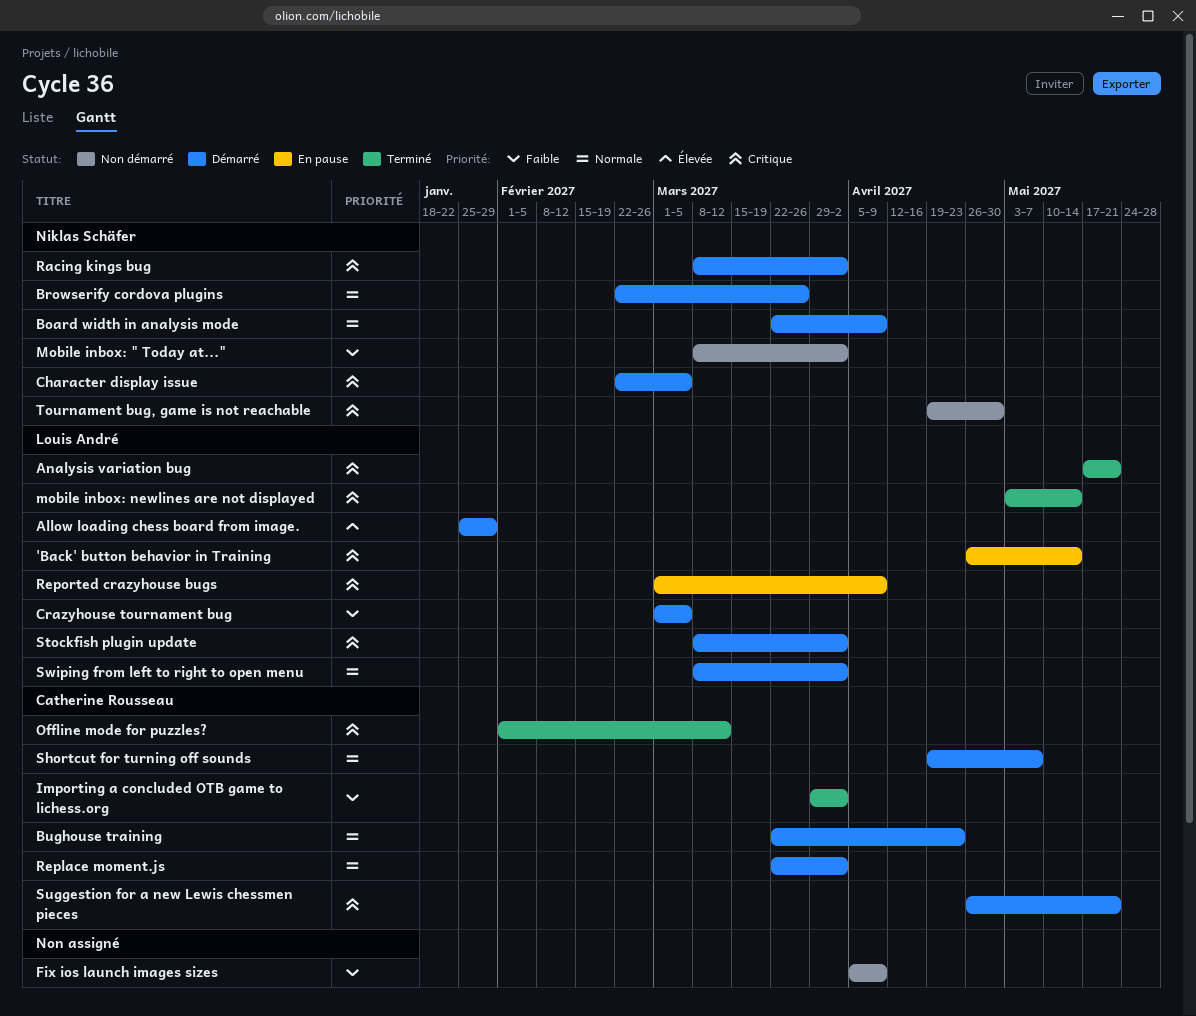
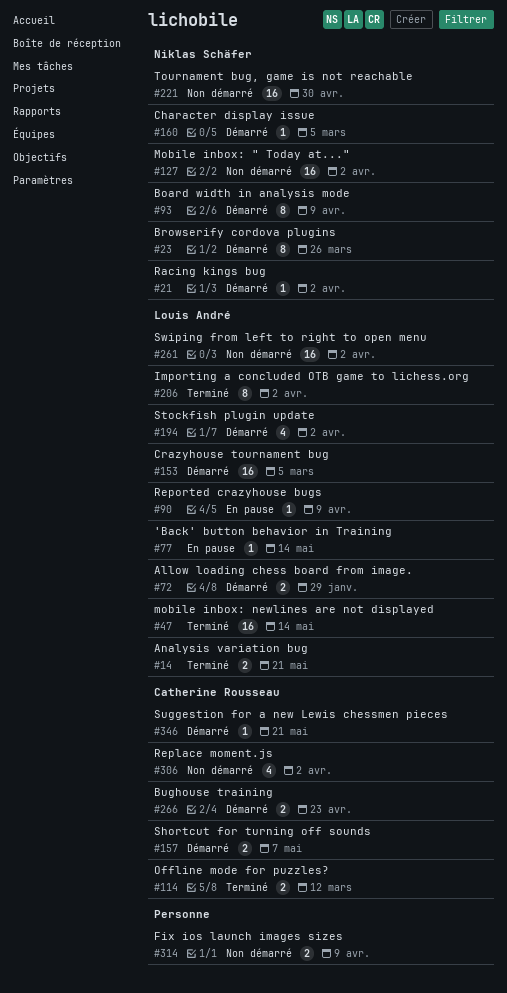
Importing a concluded OTB game to lichess.org, owner: Catherine Rousseau -> Louis André
Replace moment.js, status: Démarré -> Non démarré
Swiping from left to right to open menu, status: Démarré -> Non démarré

